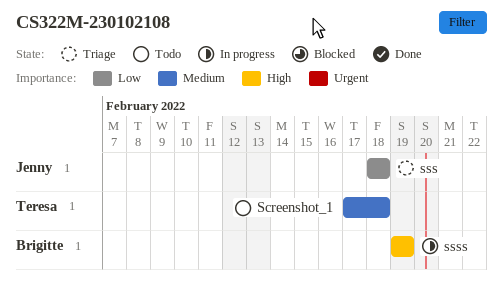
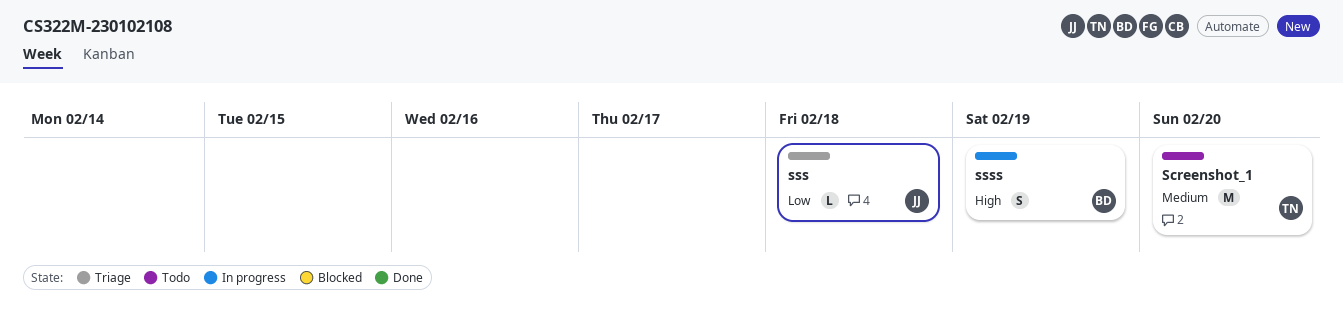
Screenshot_1, due: Feb 18 -> Feb 20

